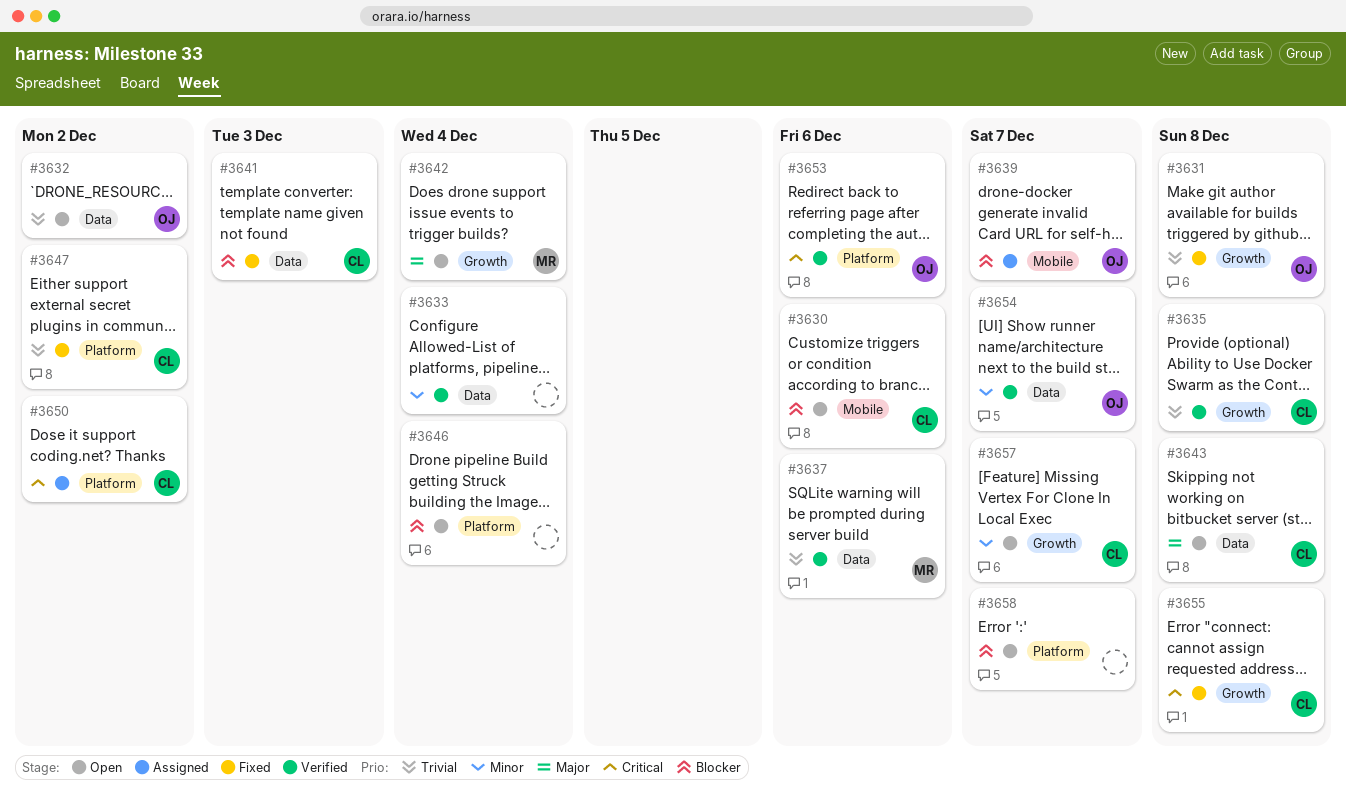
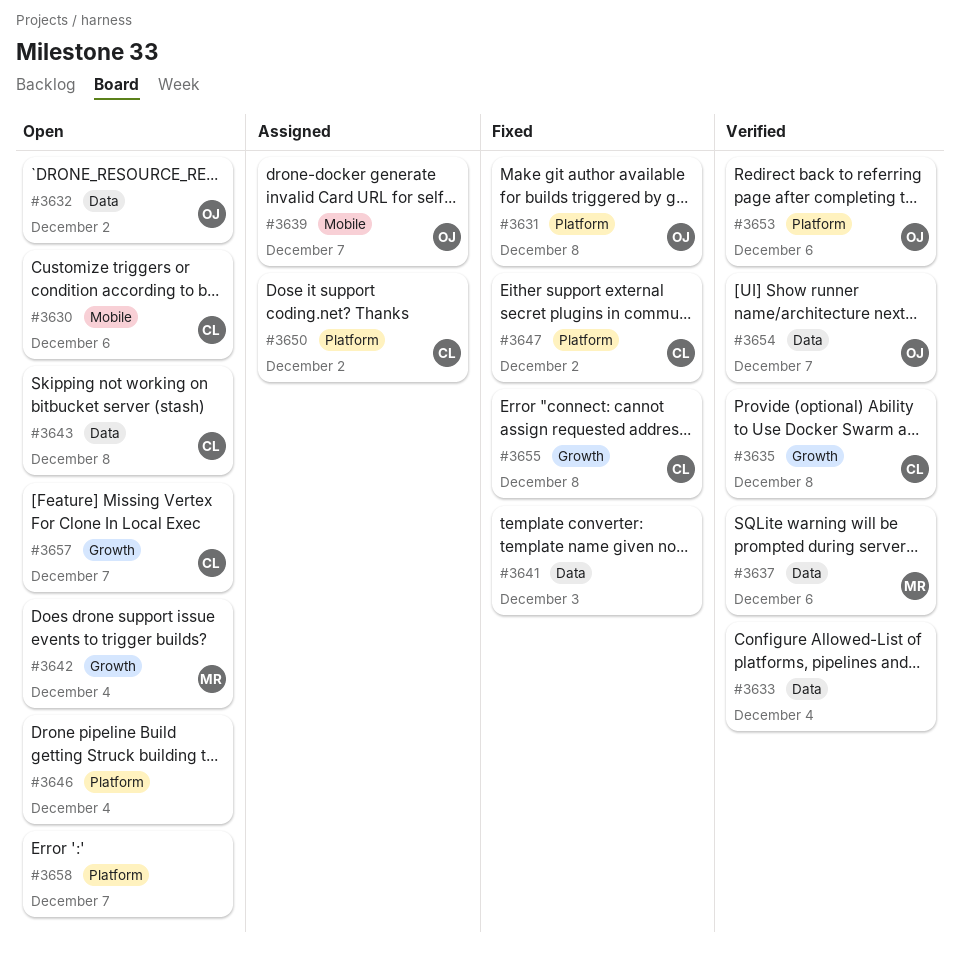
#3631, label: Growth -> Platform
#3641, owner: CL -> none

